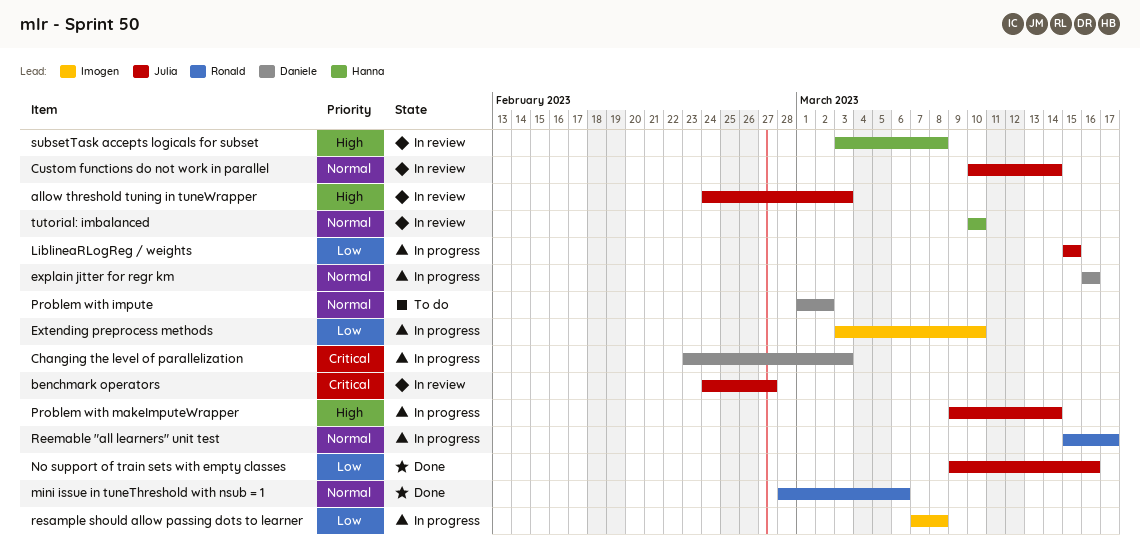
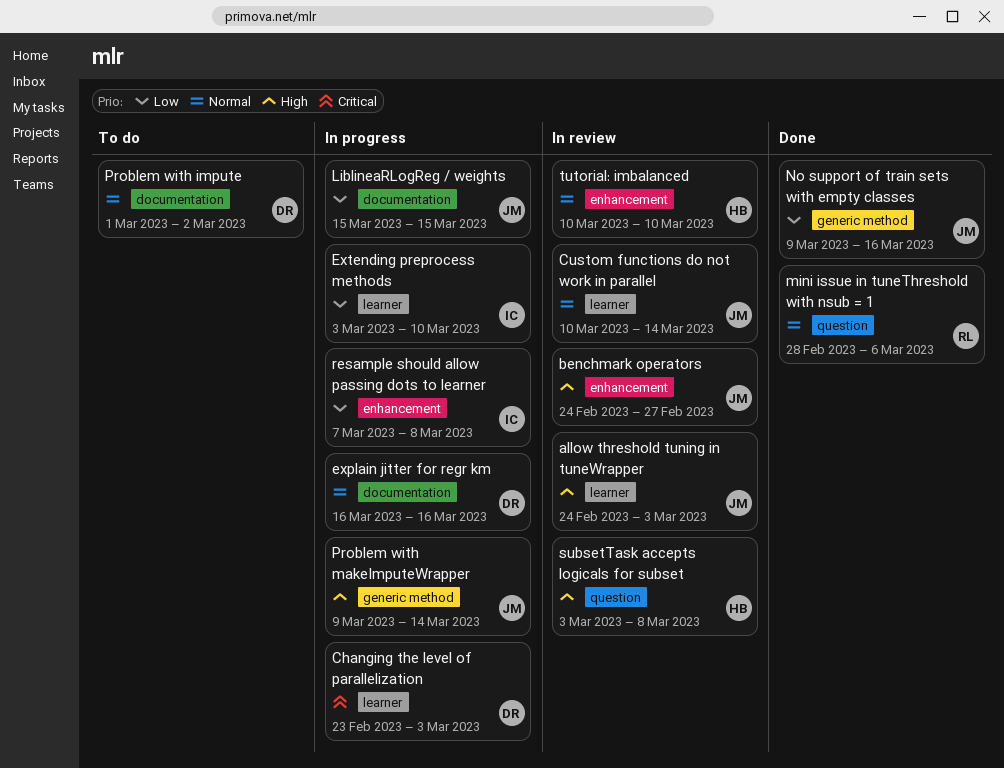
benchmark operators, priority: Critical -> High
Reemable "all learners" unit test: present -> none

